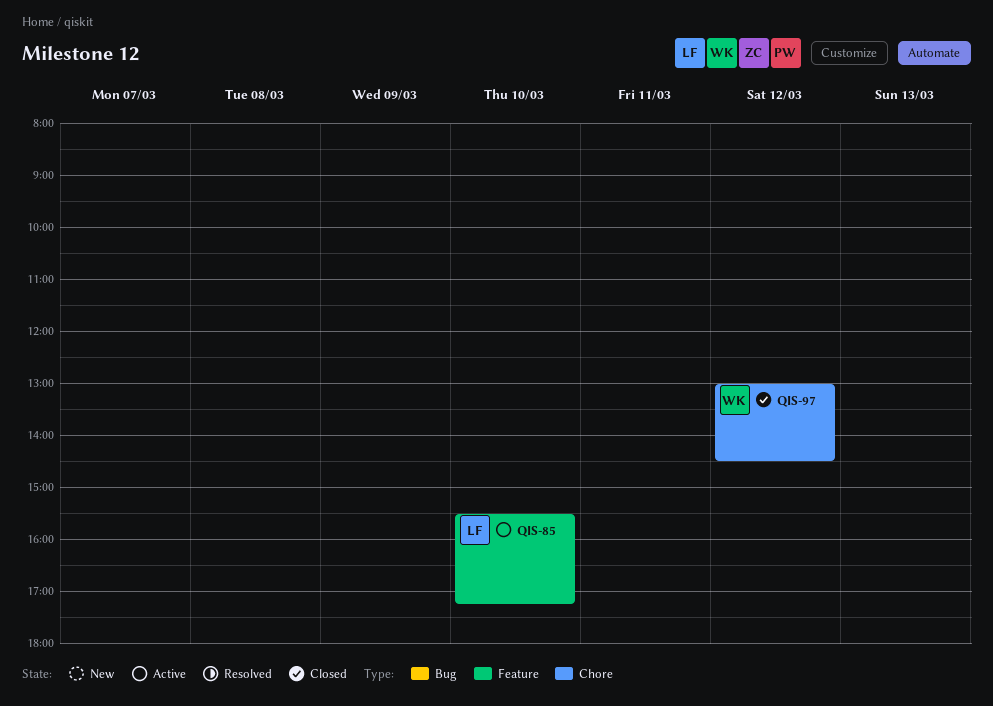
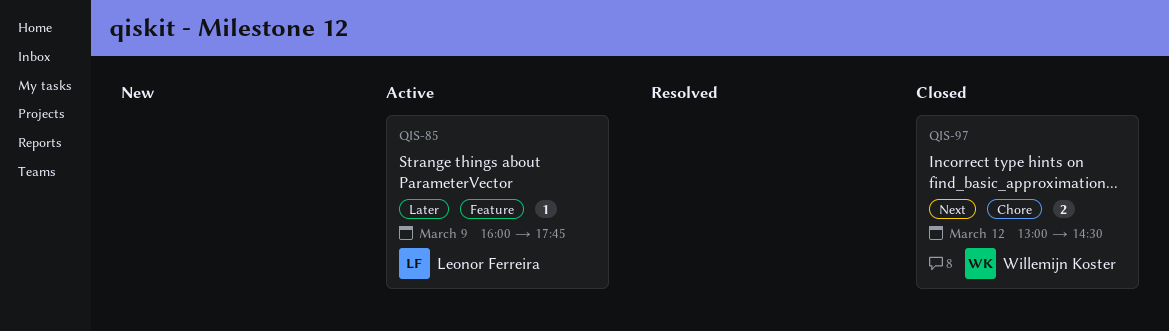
QIS-85, day: Mar 10 -> Mar 9
QIS-85, begins: 15:30 -> 16:00
QIS-85, ends: 17:15 -> 17:45

